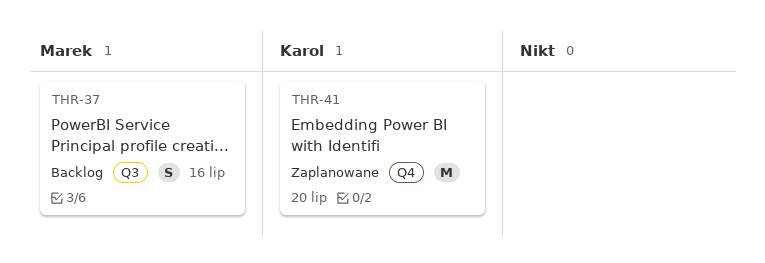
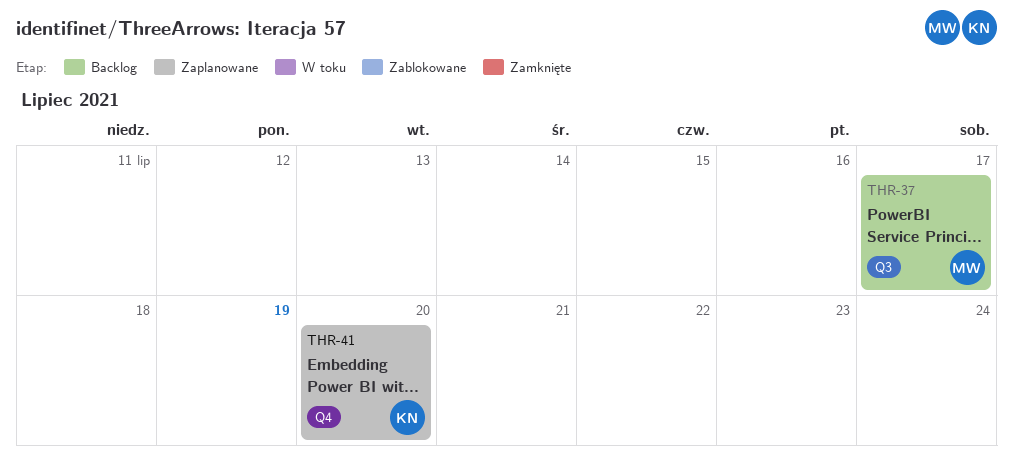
THR-37, due: Jul 16 -> Jul 17

